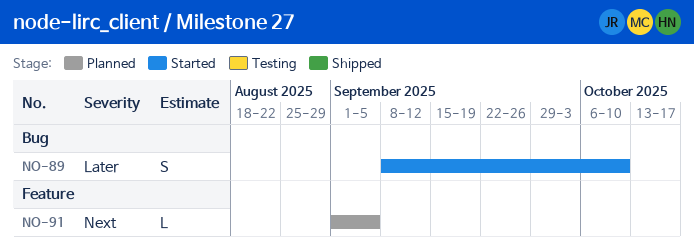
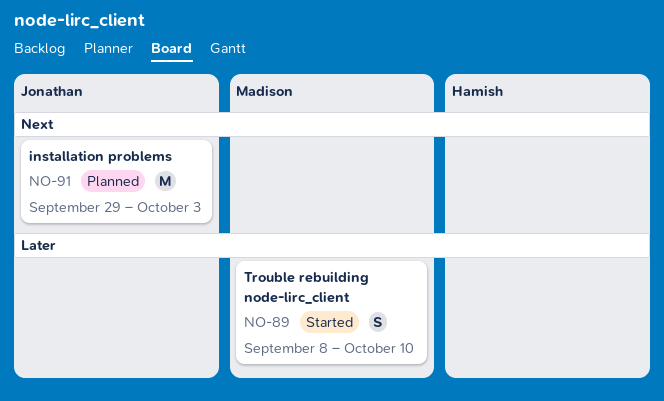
NO-91, estimate: L -> M
NO-91, start: Sep 1 -> Sep 29
NO-91, due: Sep 5 -> Oct 3

